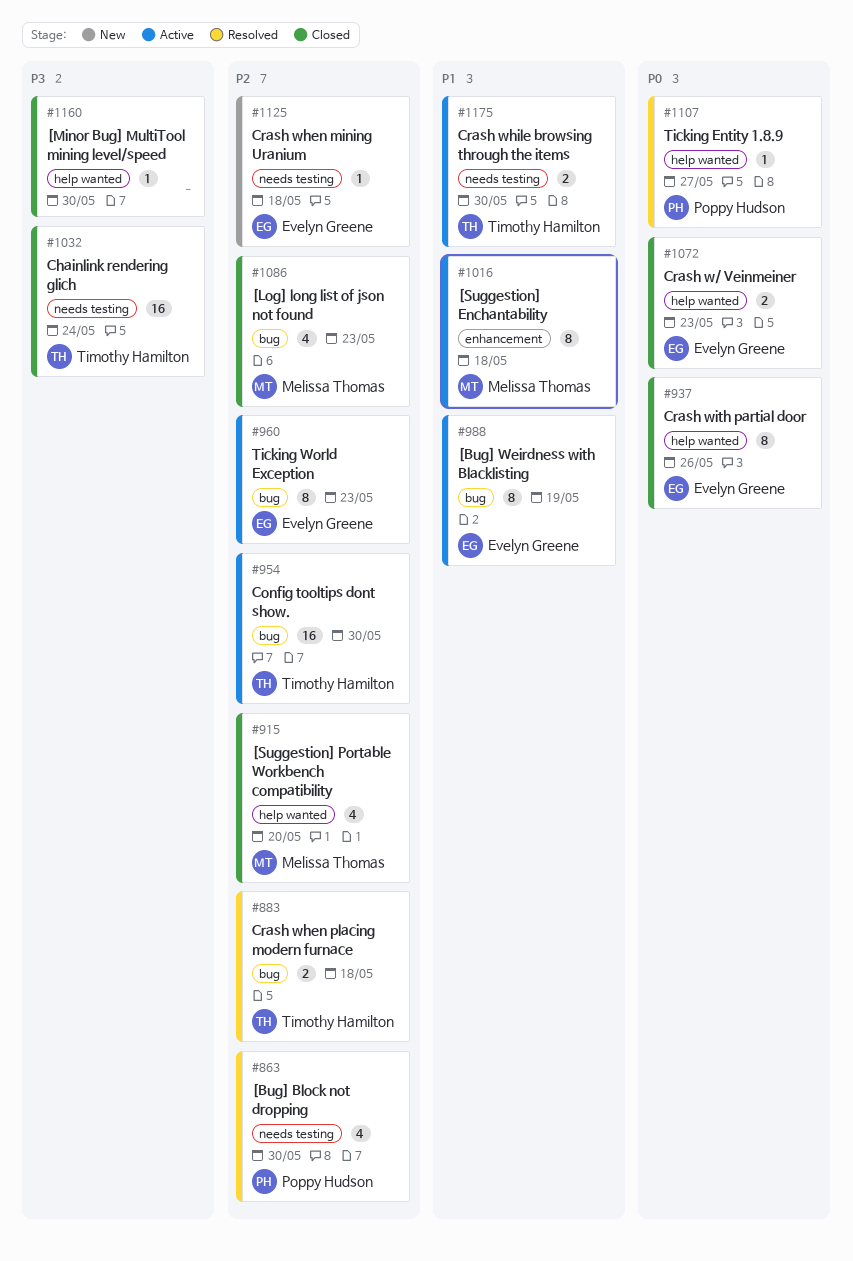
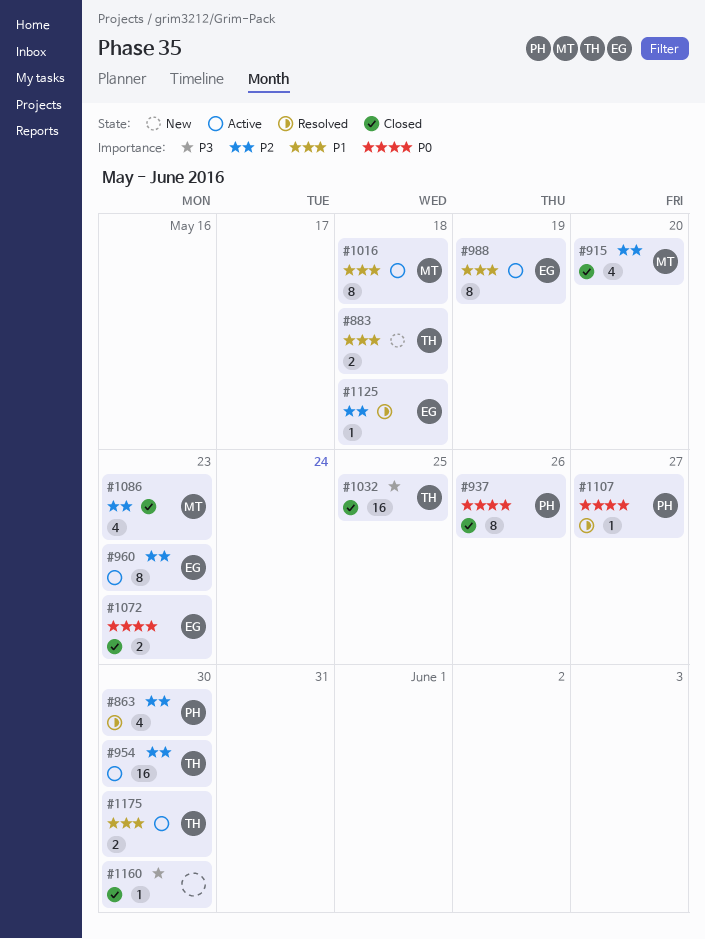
#883, status: Resolved -> New
#883, priority: P2 -> P1
#937, owner: Evelyn Greene -> Poppy Hudson
#1032, due: May 24 -> May 25
#1125, status: New -> Resolved

